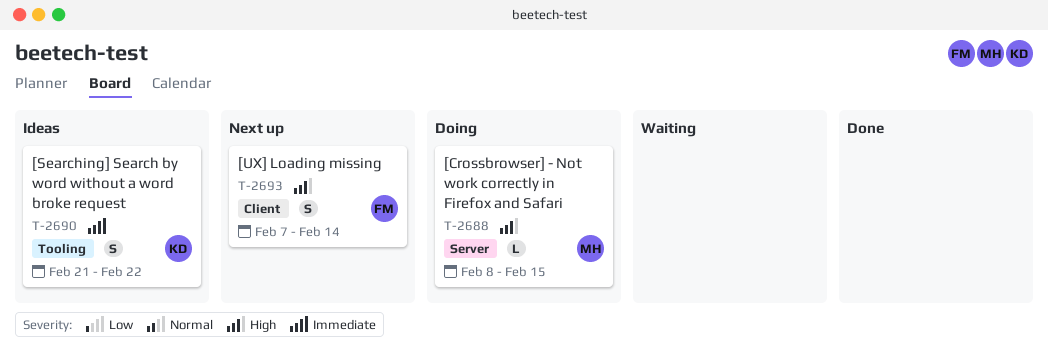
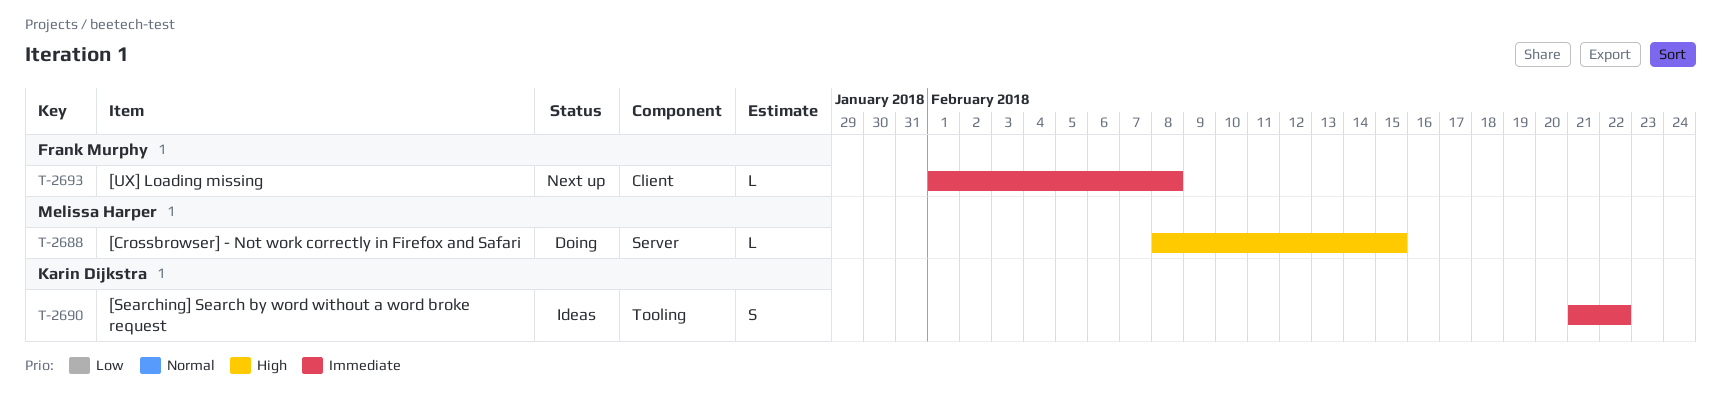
T-2693, priority: High -> Immediate
T-2693, estimate: S -> L
T-2693, start: Feb 7 -> Feb 1
T-2693, due: Feb 14 -> Feb 8

